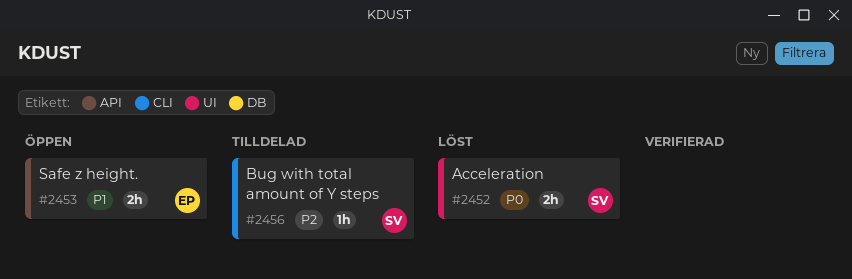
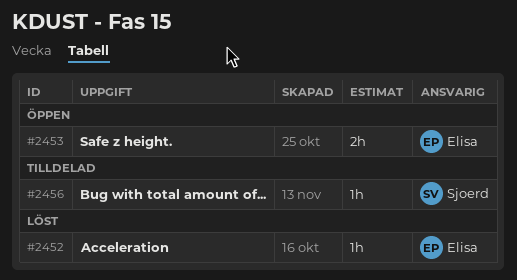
#2452, owner: Sjoerd -> Elisa
#2452, estimate: 2h -> 1h

